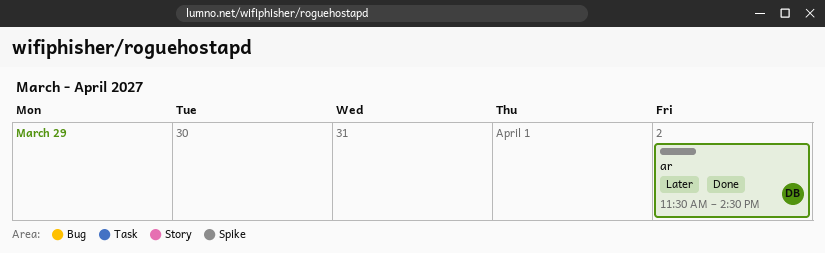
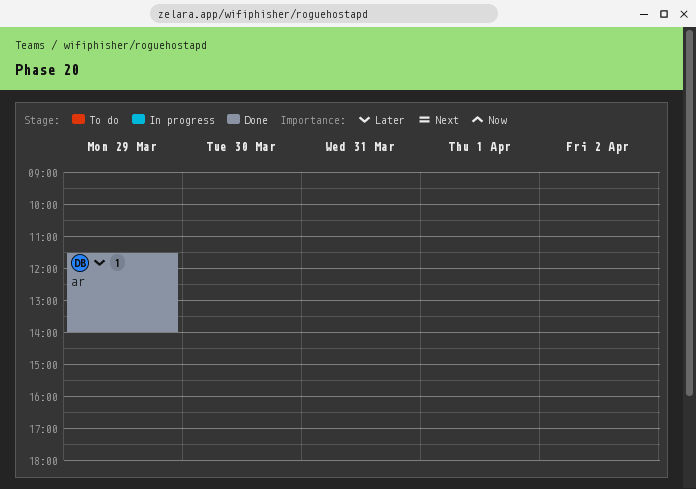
ar, day: Apr 2 -> Mar 29
ar, ends: 14:30 -> 14:00

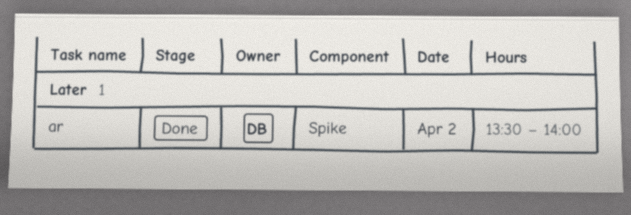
ar, day: Mar 29 -> Apr 2
ar, begins: 11:30 -> 13:30

